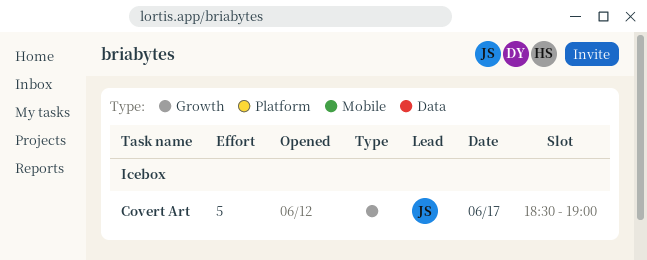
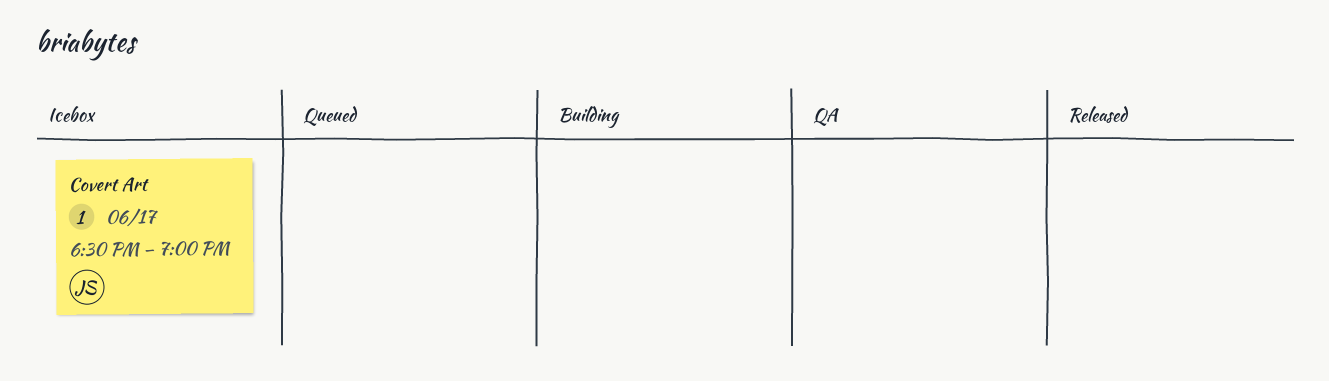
Covert Art, estimate: 5 -> 1

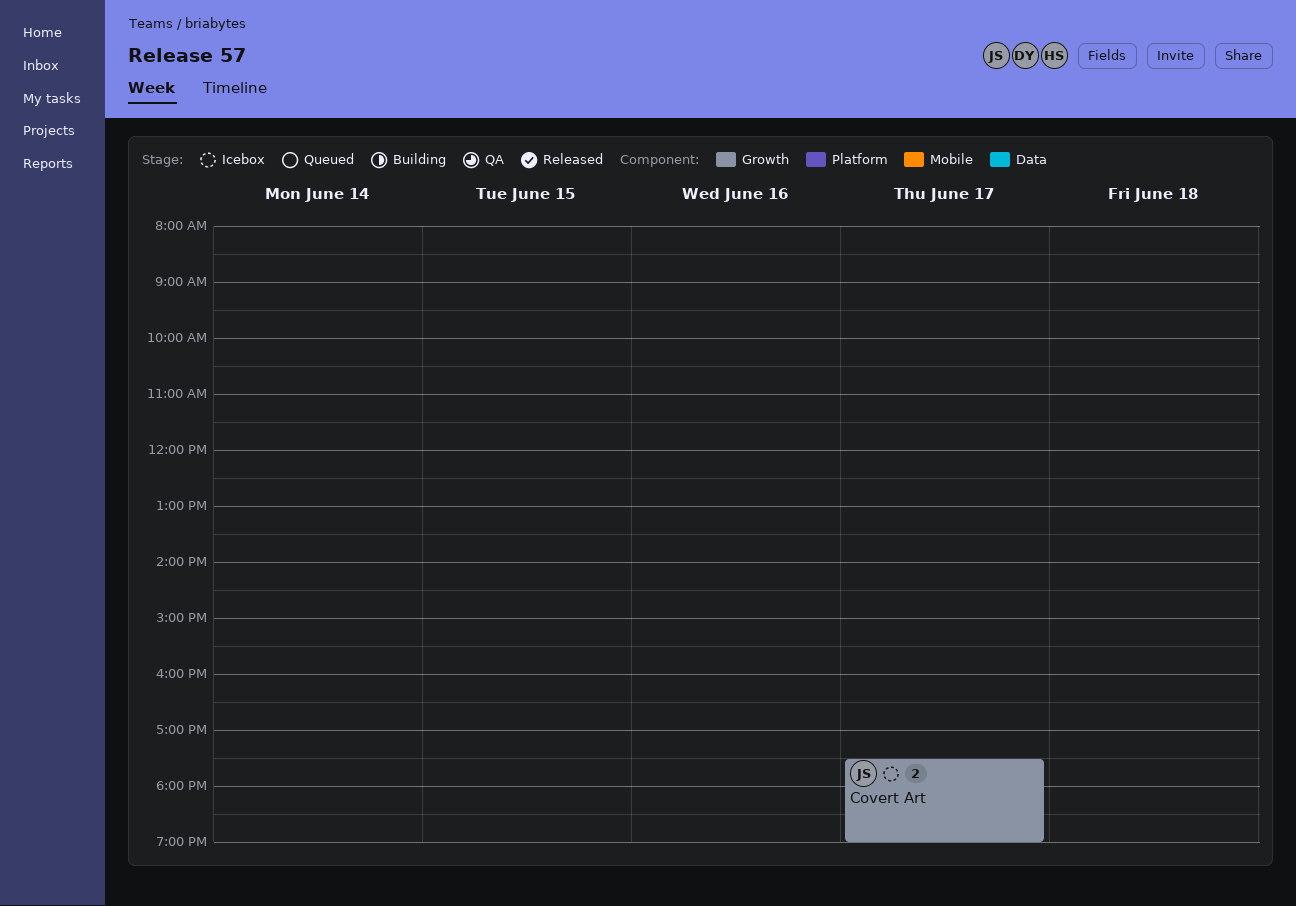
Covert Art, estimate: 1 -> 2
Covert Art, begins: 18:30 -> 17:30

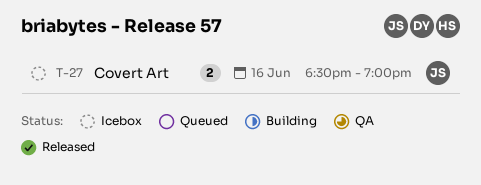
Covert Art, day: Jun 17 -> Jun 16
Covert Art, begins: 17:30 -> 18:30

